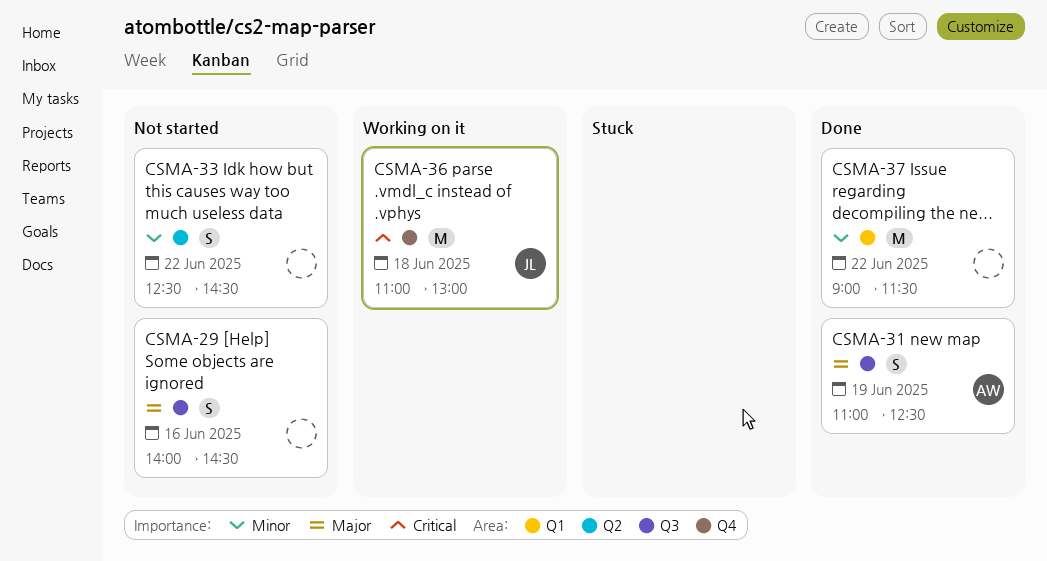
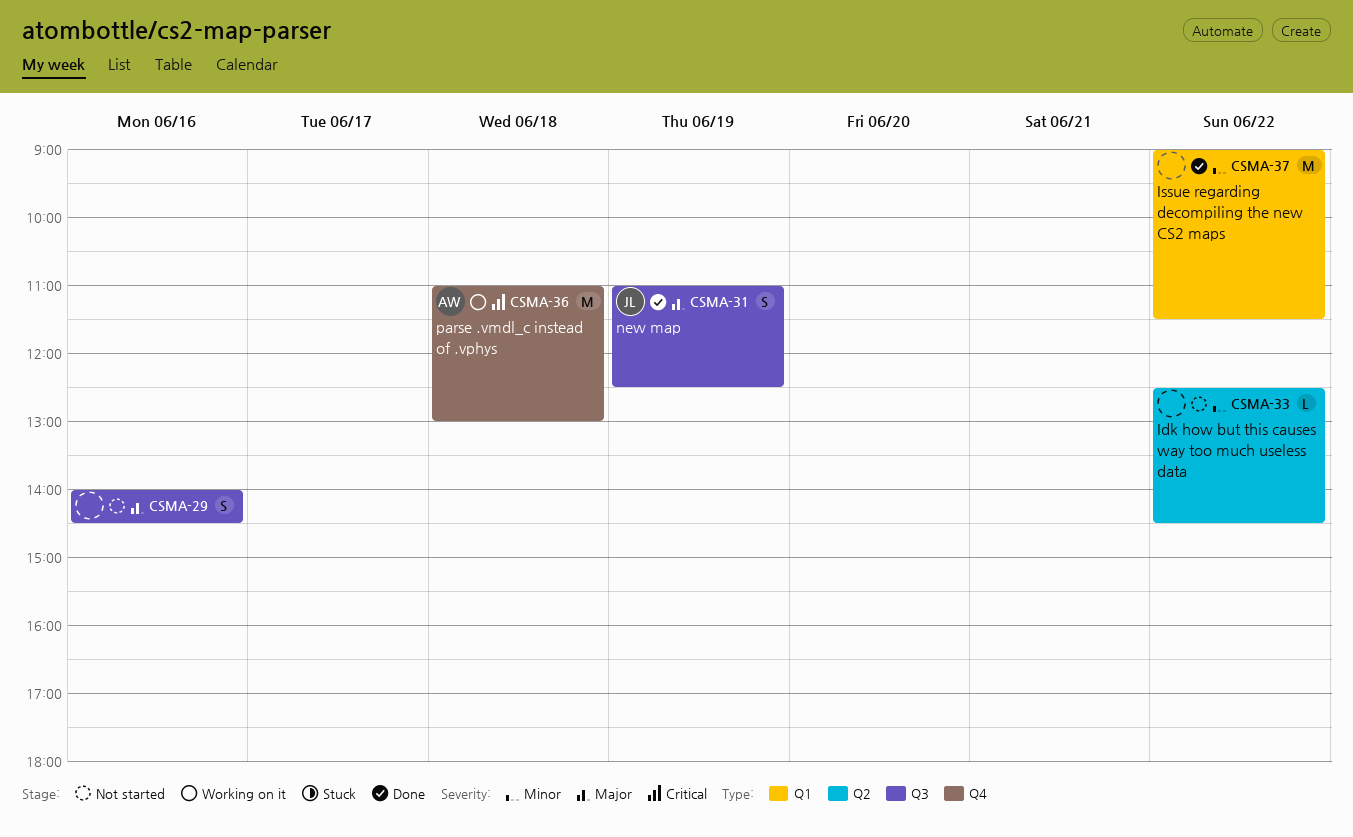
CSMA-31, owner: AW -> JL
CSMA-33, estimate: S -> L
CSMA-36, owner: JL -> AW

